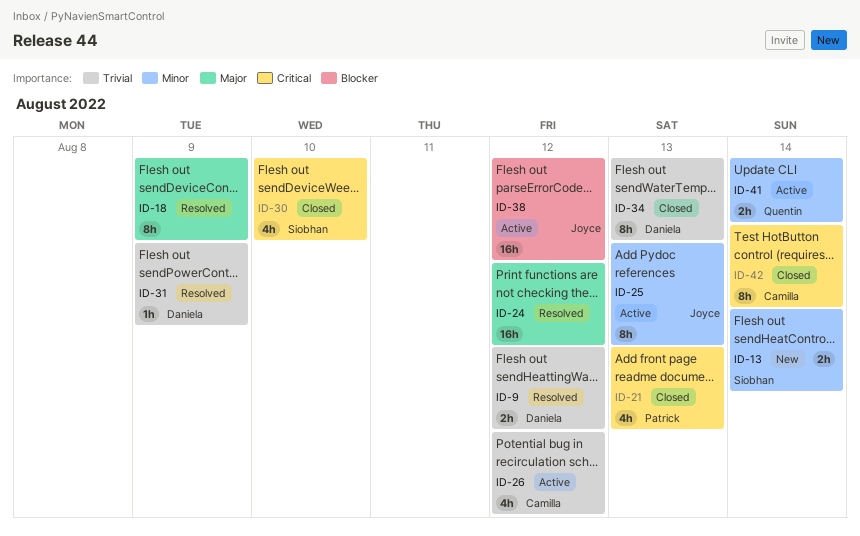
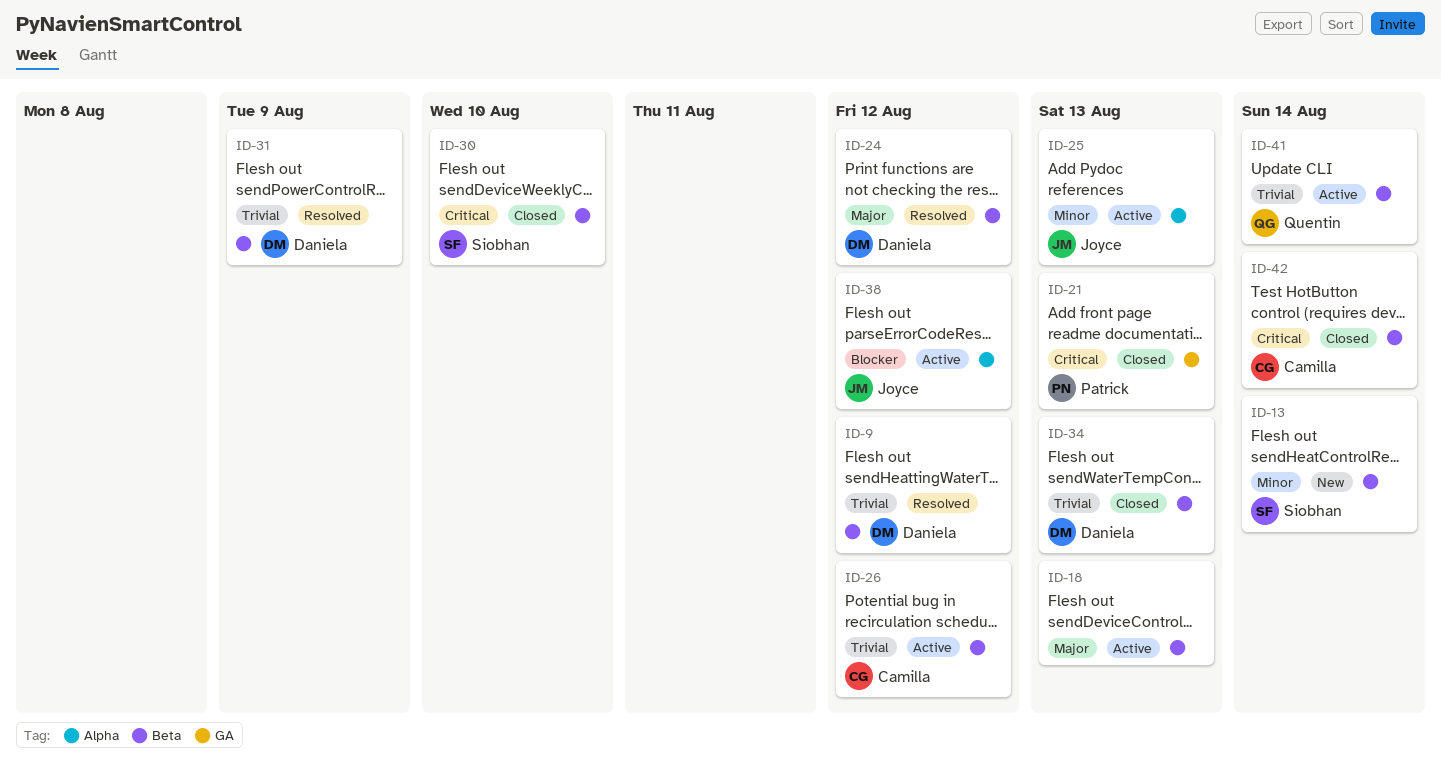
ID-18, status: Resolved -> Active
ID-18, due: Aug 9 -> Aug 13
ID-24, owner: none -> Daniela
ID-41, priority: Minor -> Trivial

